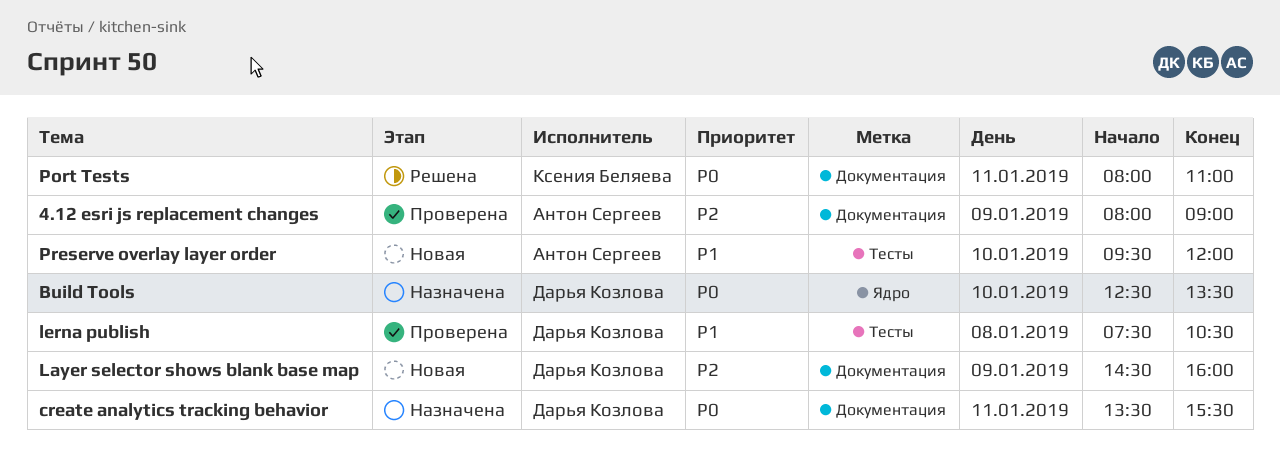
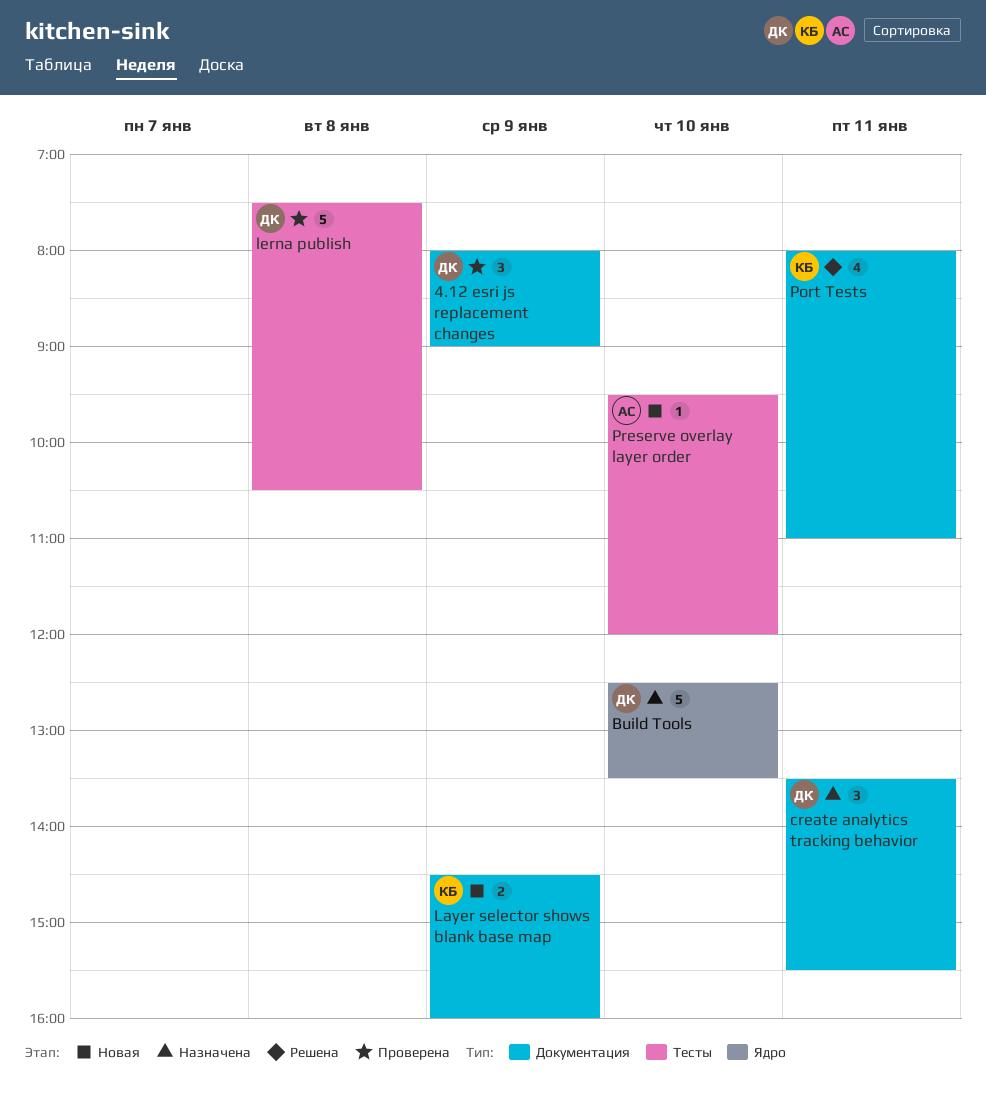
4.12 esri js replacement changes, owner: Антон Сергеев -> Дарья Козлова
Layer selector shows blank base map, owner: Дарья Козлова -> Ксения Беляева

